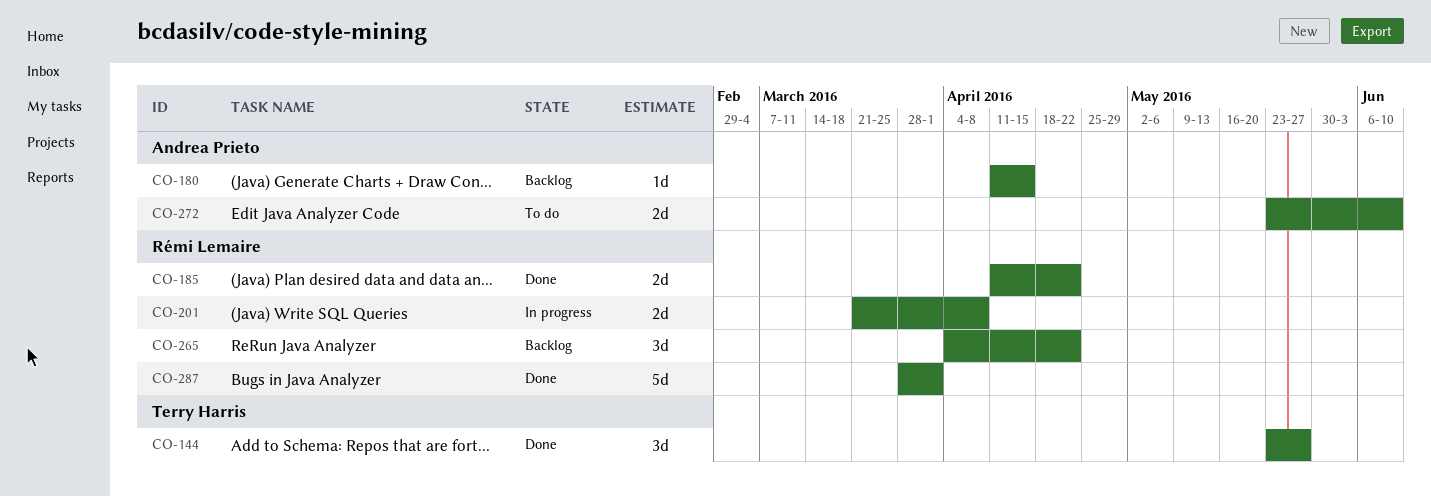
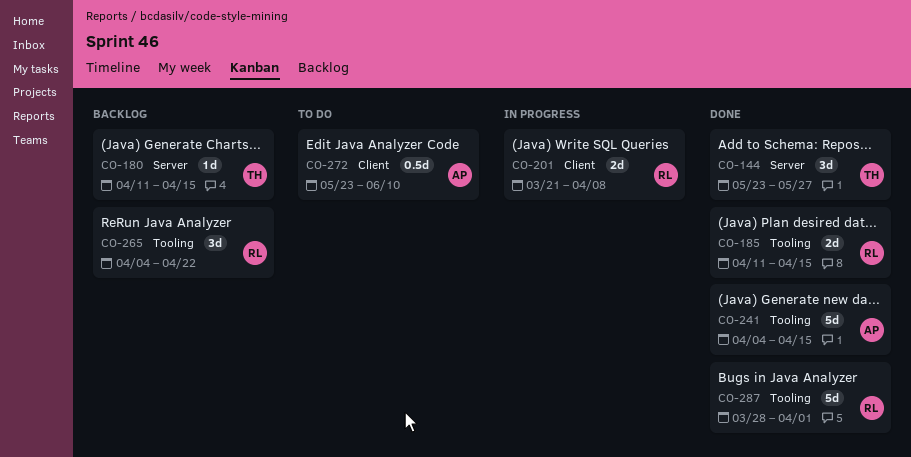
CO-180, owner: Andrea Prieto -> Terry Harris
CO-185, due: Apr 22 -> Apr 15
CO-241: none -> present
CO-272, estimate: 2d -> 0.5d

